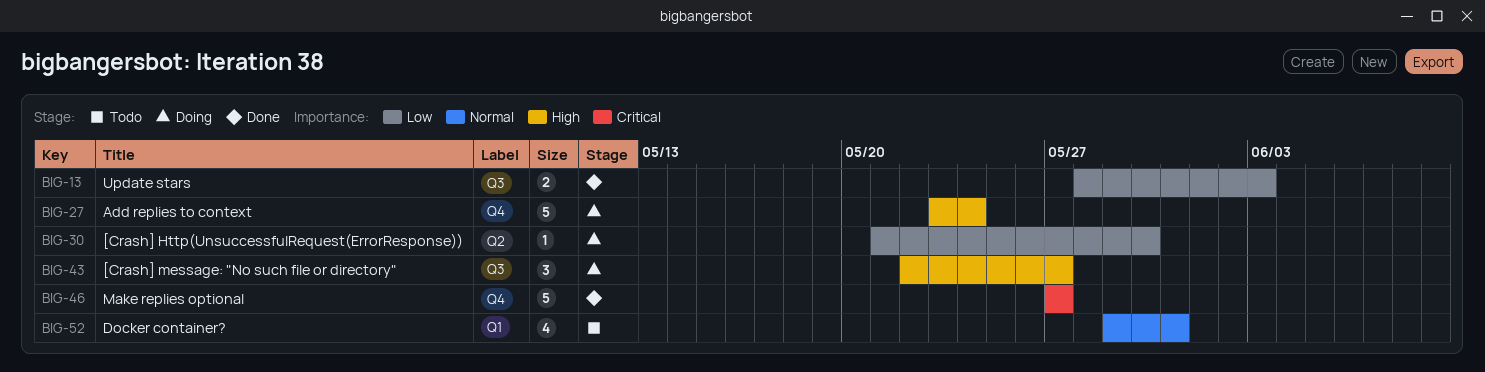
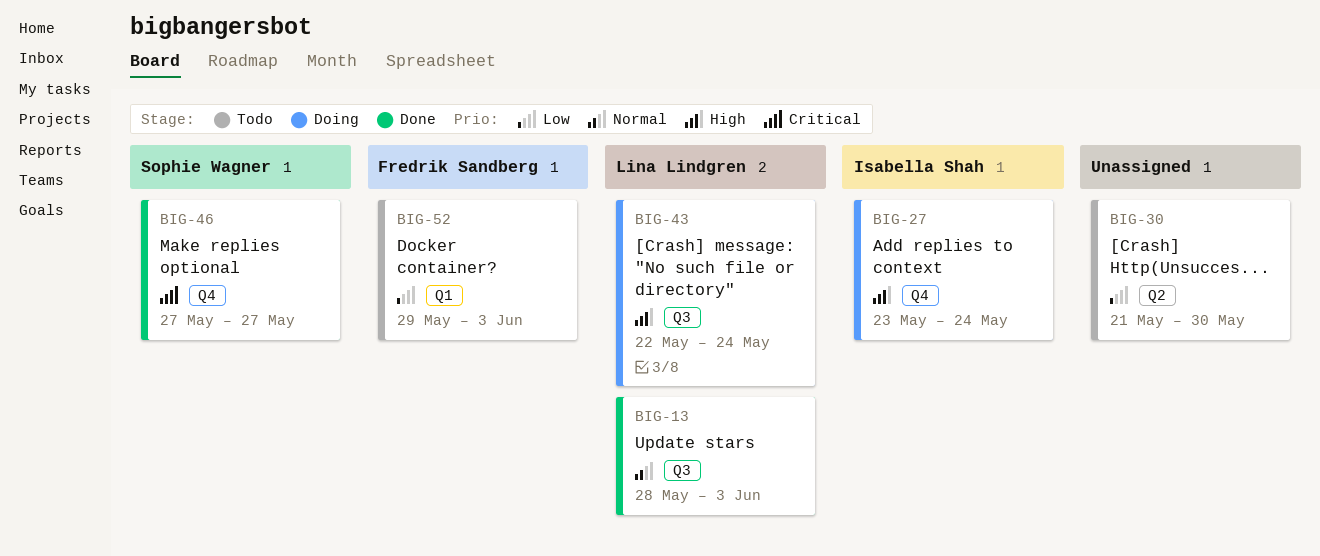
BIG-13, priority: Low -> Normal
BIG-30, status: Doing -> Todo
BIG-43, due: May 27 -> May 24
BIG-52, priority: Normal -> Low
BIG-52, due: May 31 -> Jun 3

